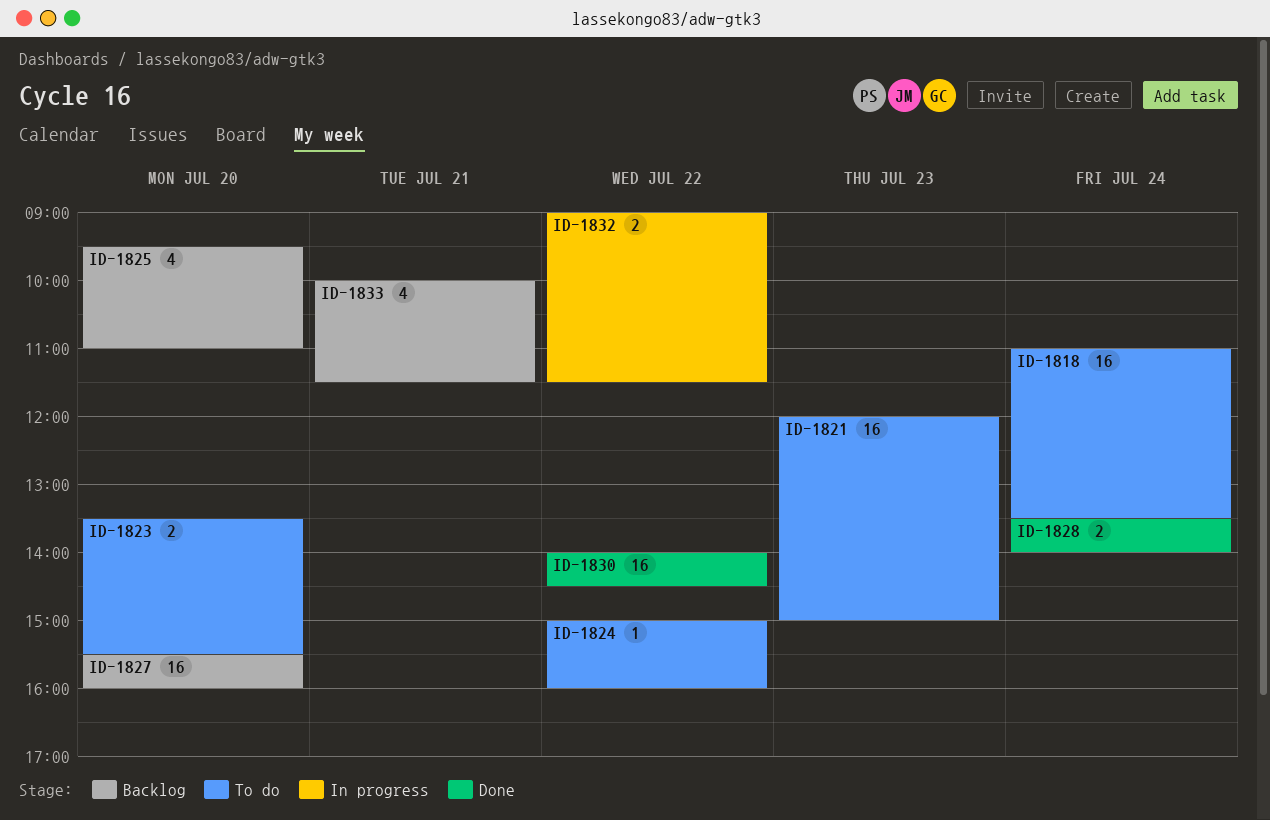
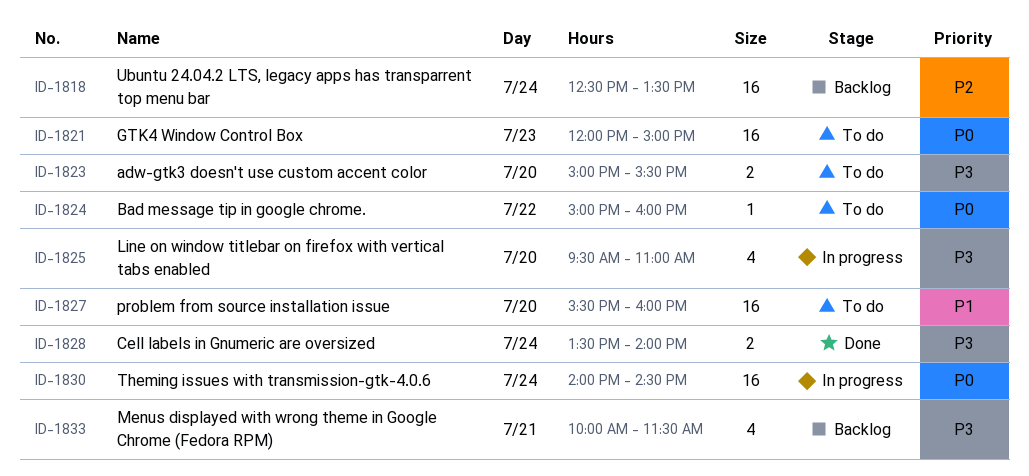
ID-1818, status: To do -> Backlog
ID-1818, begins: 11:00 -> 12:30
ID-1823, begins: 13:30 -> 15:00
ID-1825, status: Backlog -> In progress
ID-1827, status: Backlog -> To do
ID-1830, status: Done -> In progress
ID-1830, day: Jul 22 -> Jul 24
ID-1832: present -> none

